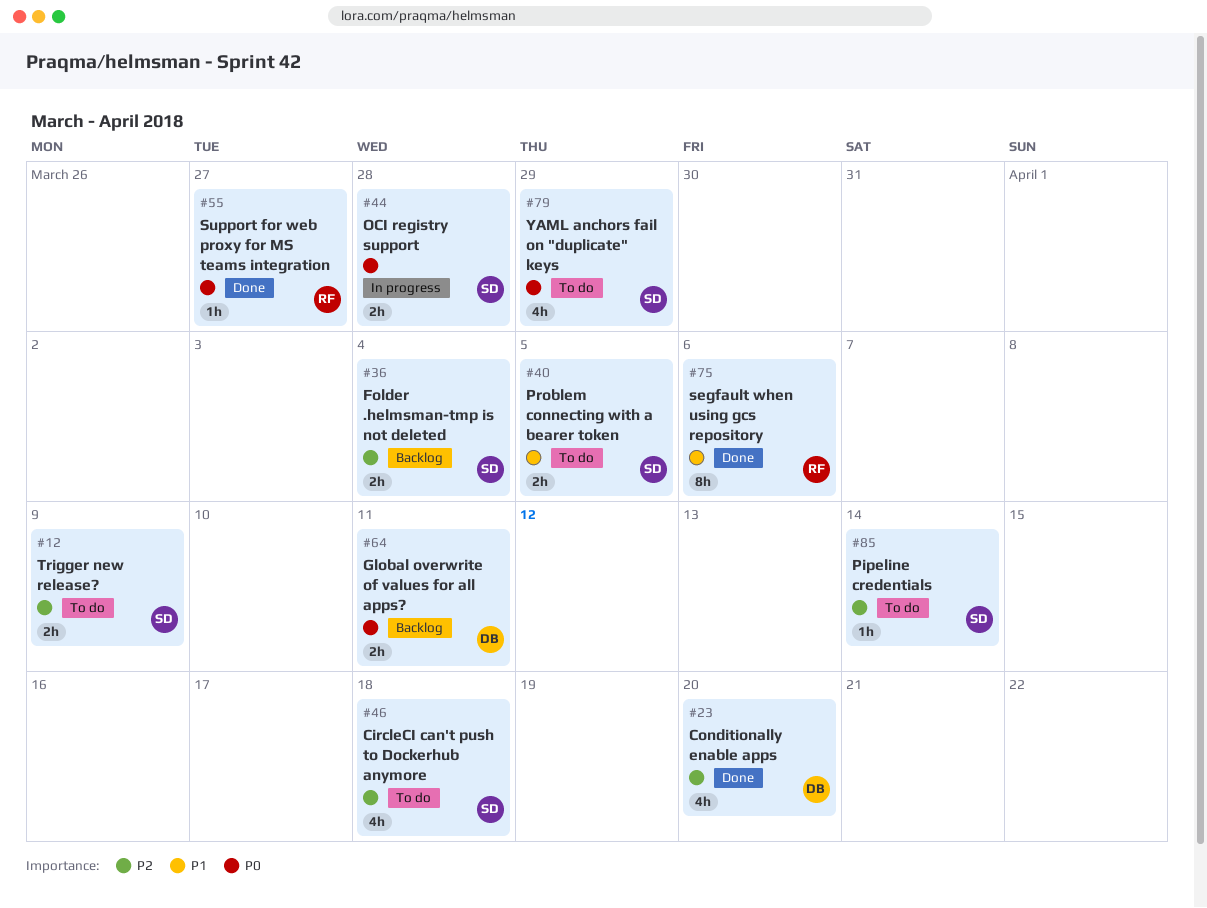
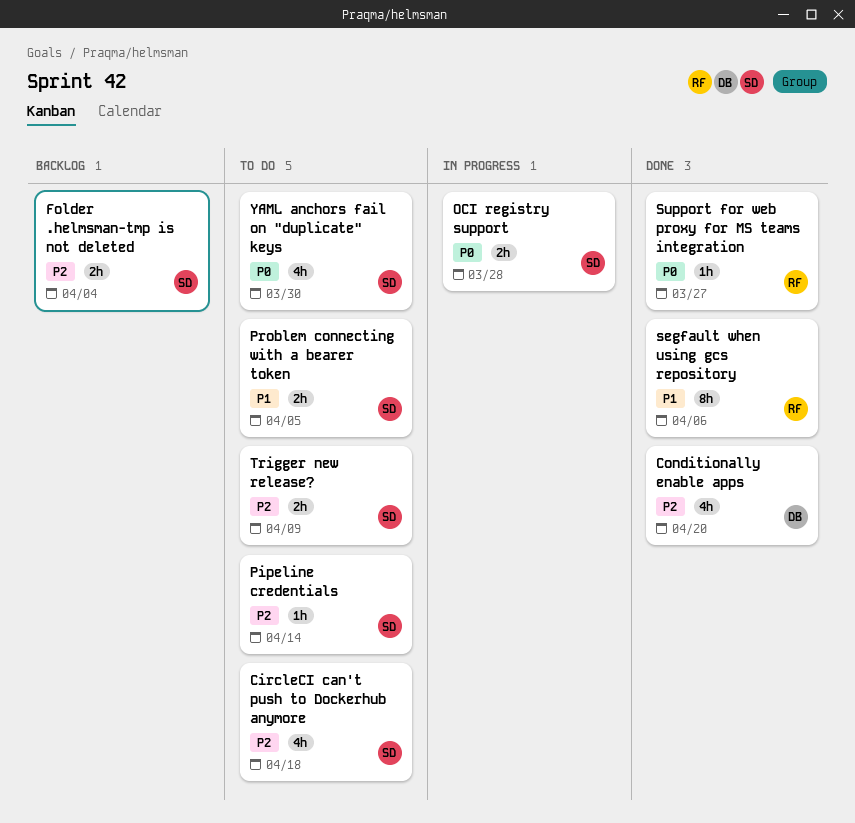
Global overwrite of values for all apps?: present -> none
YAML anchors fail on "duplicate" keys, due: Mar 29 -> Mar 30

